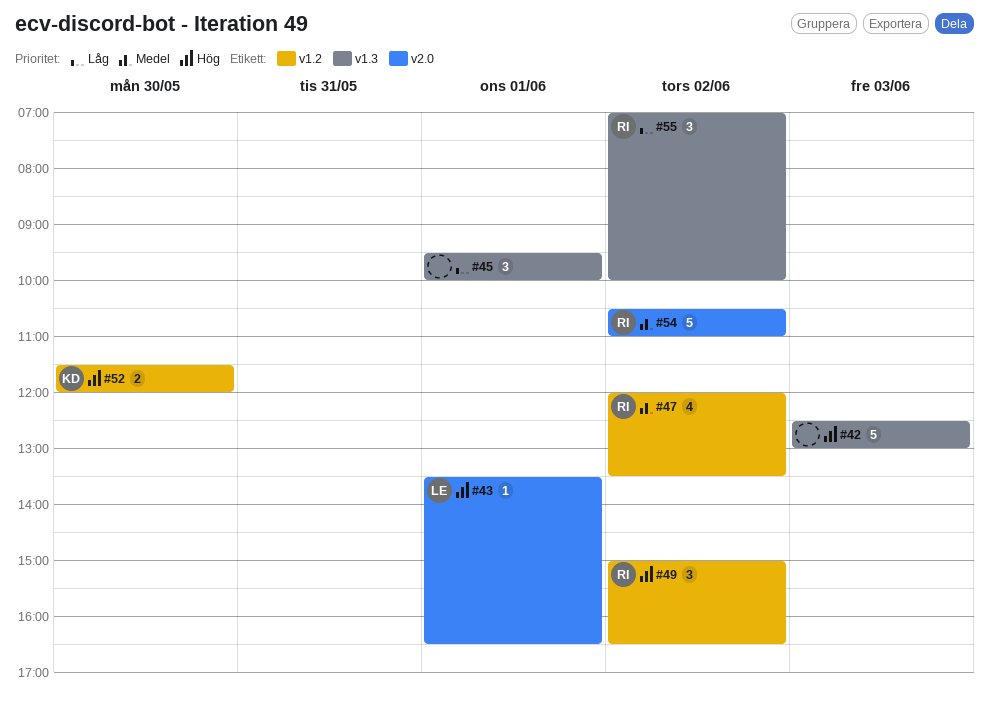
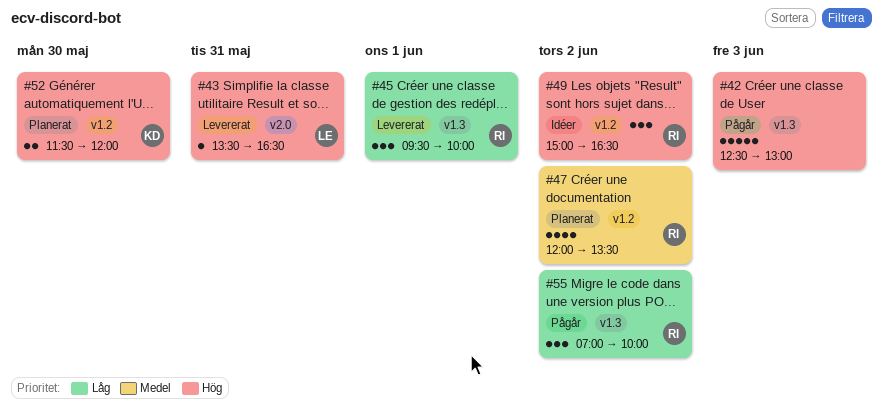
#43, day: Jun 1 -> May 31
#45, owner: none -> RI
#54: present -> none

